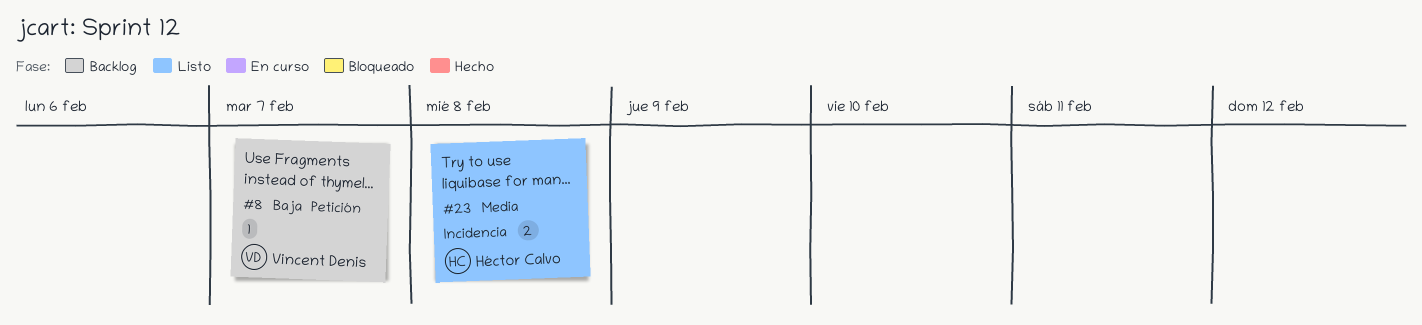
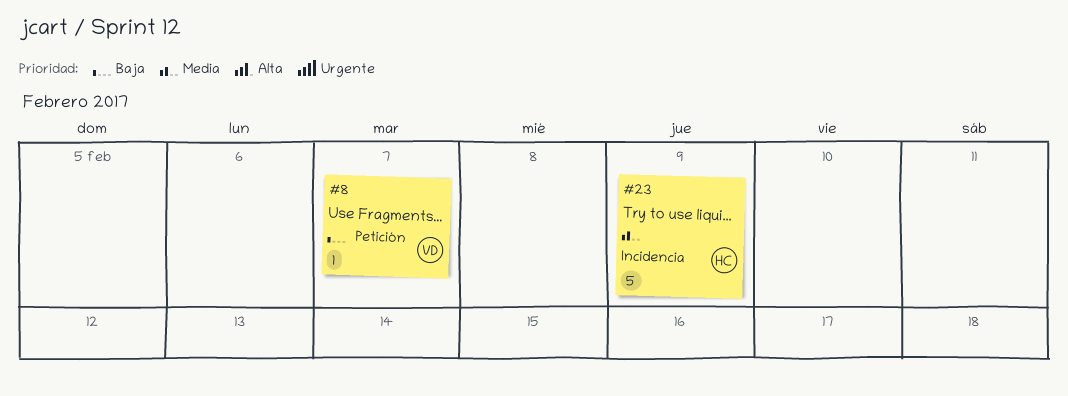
#23, estimate: 2 -> 5
#23, due: Feb 8 -> Feb 9

